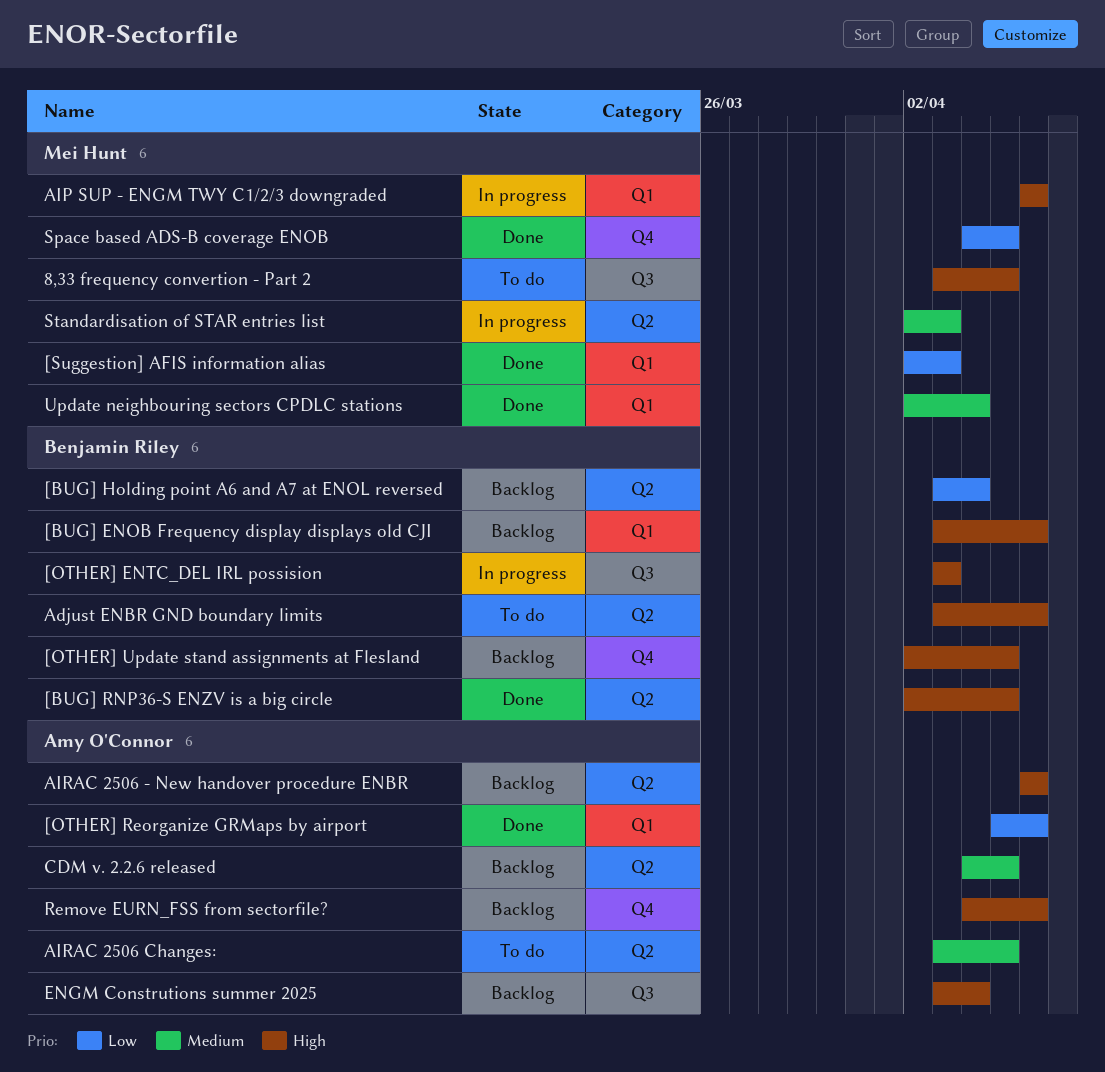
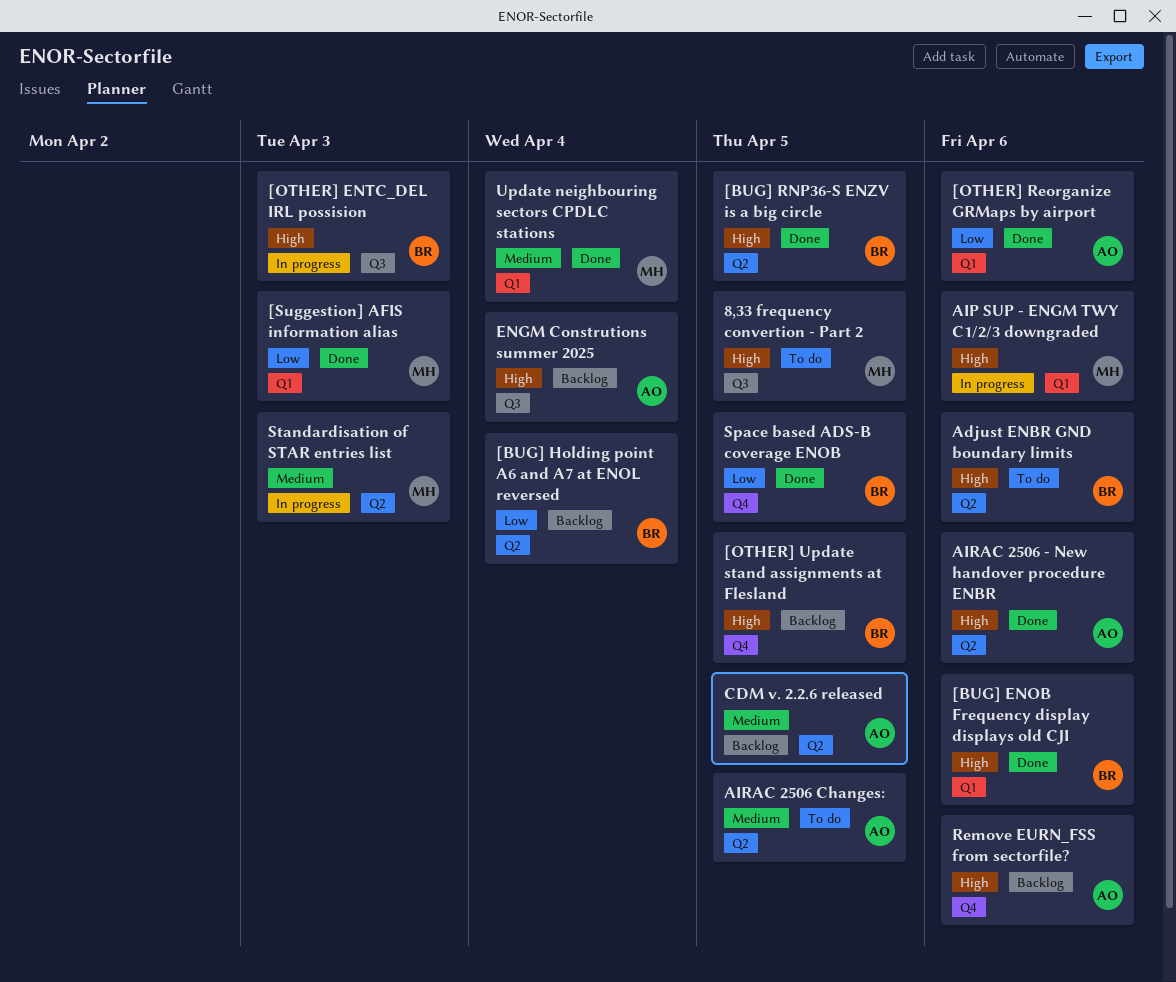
[BUG] ENOB Frequency display displays old CJI, status: Backlog -> Done
AIRAC 2506 - New handover procedure ENBR, status: Backlog -> Done
Space based ADS-B coverage ENOB, owner: Mei Hunt -> Benjamin Riley

